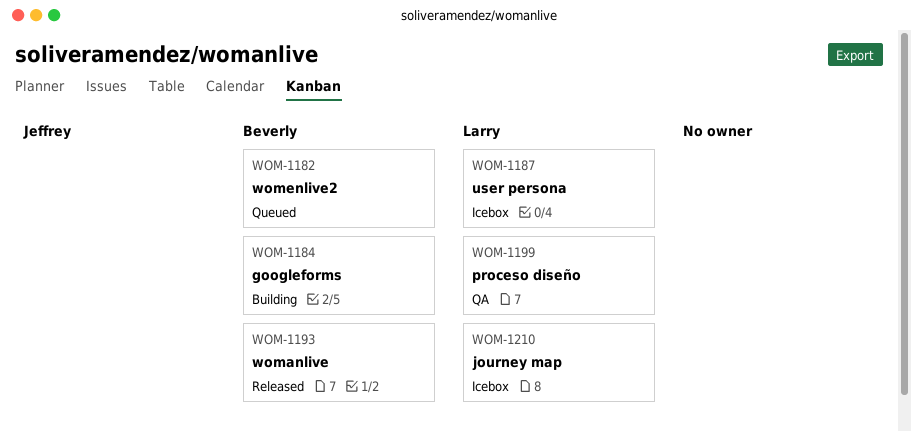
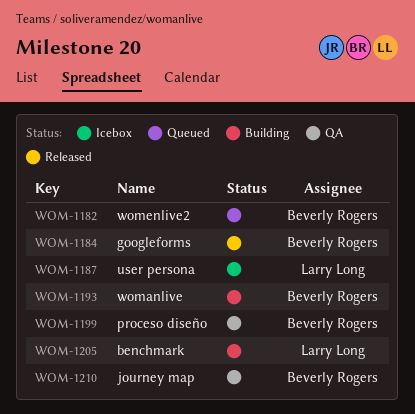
WOM-1184, status: Building -> Released
WOM-1193, status: Released -> Building
WOM-1199, owner: Larry Long -> Beverly Rogers
WOM-1205: none -> present
WOM-1210, status: Icebox -> QA
WOM-1210, owner: Larry Long -> Beverly Rogers

